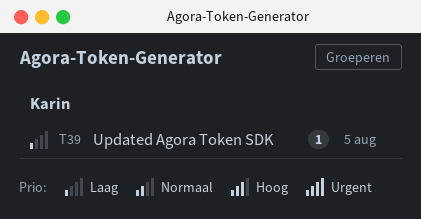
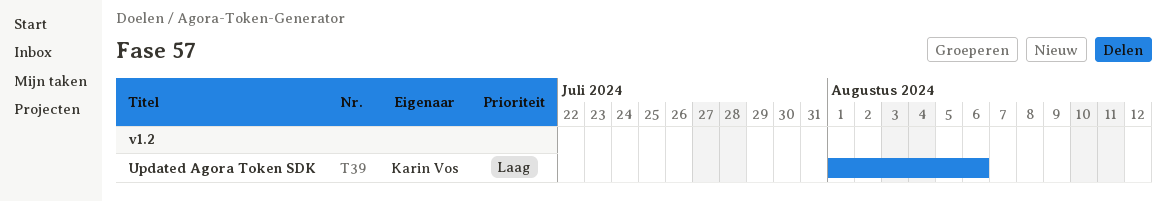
T39, due: Aug 5 -> Aug 6

